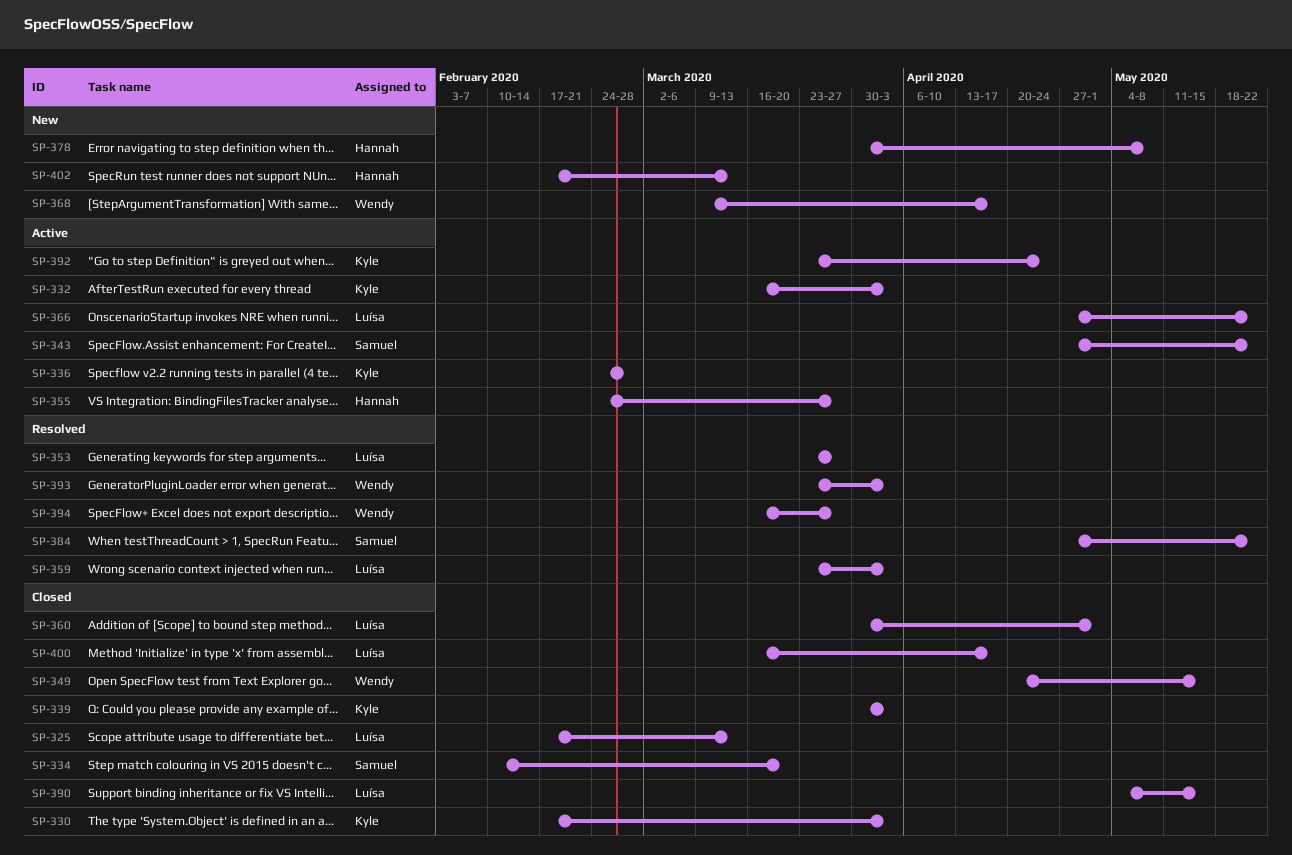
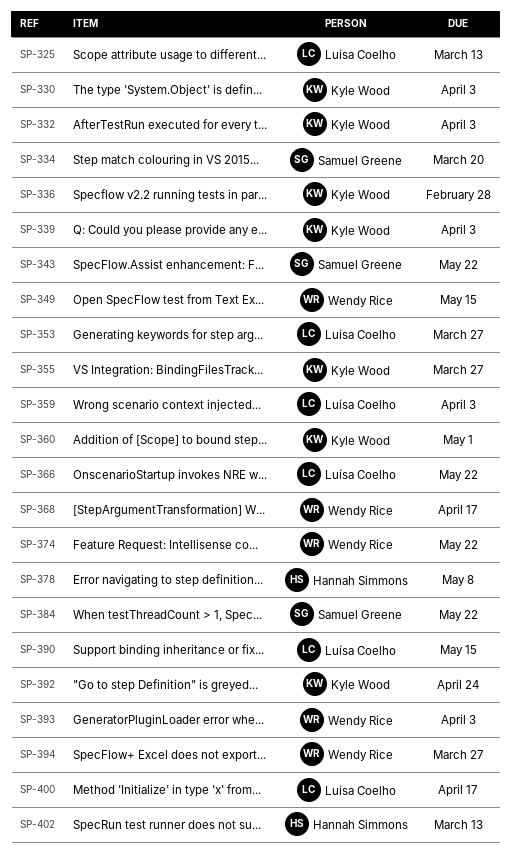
SP-355, owner: Hannah Simmons -> Kyle Wood
SP-360, owner: Luísa Coelho -> Kyle Wood
SP-374: none -> present

